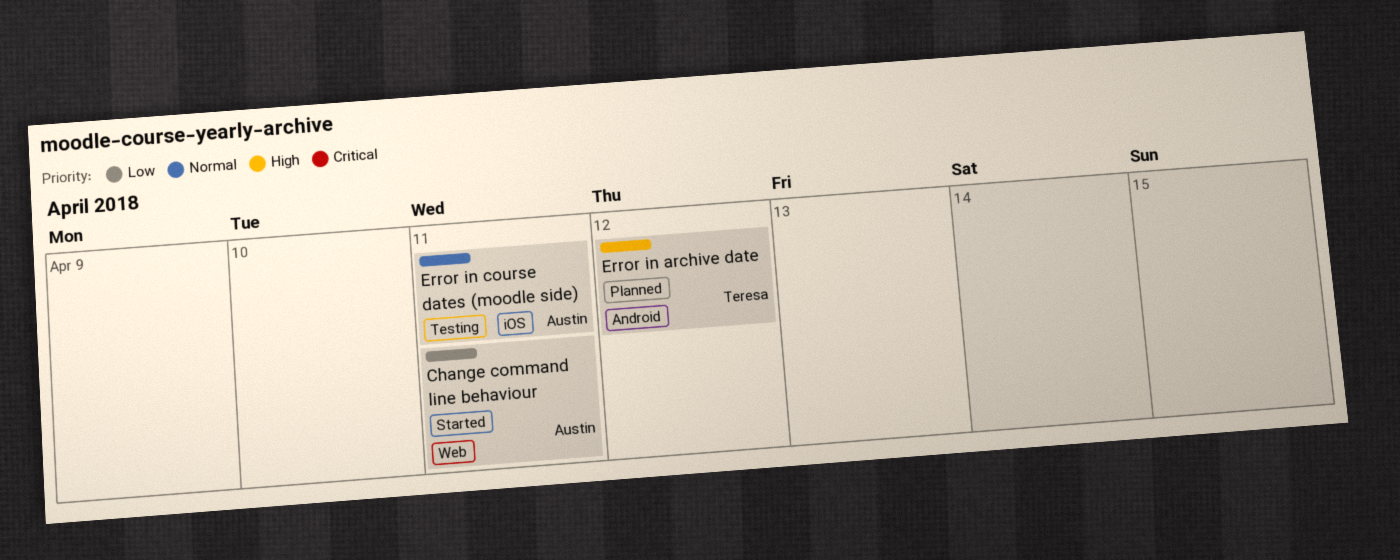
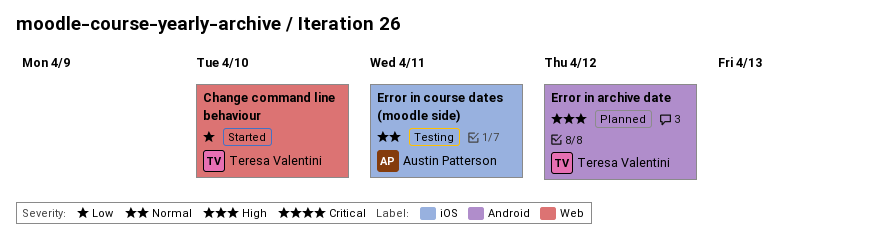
Change command line behaviour, owner: Austin Patterson -> Teresa Valentini
Change command line behaviour, due: Apr 11 -> Apr 10

